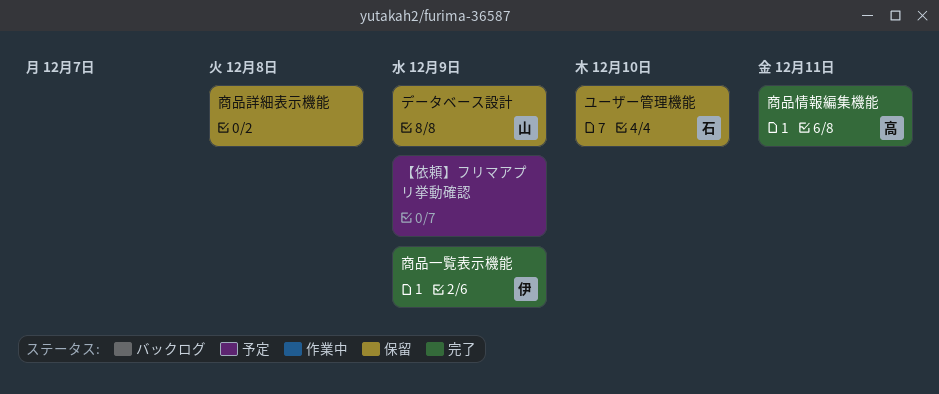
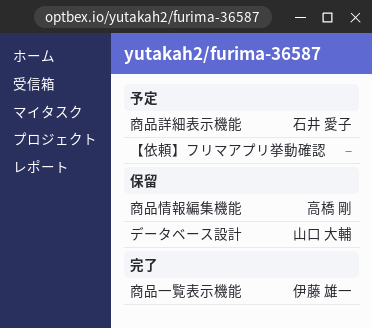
ユーザー管理機能: present -> none
商品情報編集機能, status: 完了 -> 保留
商品詳細表示機能, status: 保留 -> 予定
商品詳細表示機能, owner: none -> 石井 愛子

